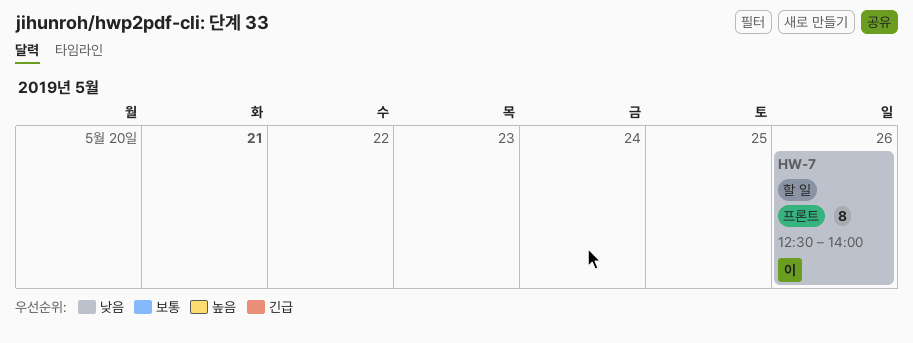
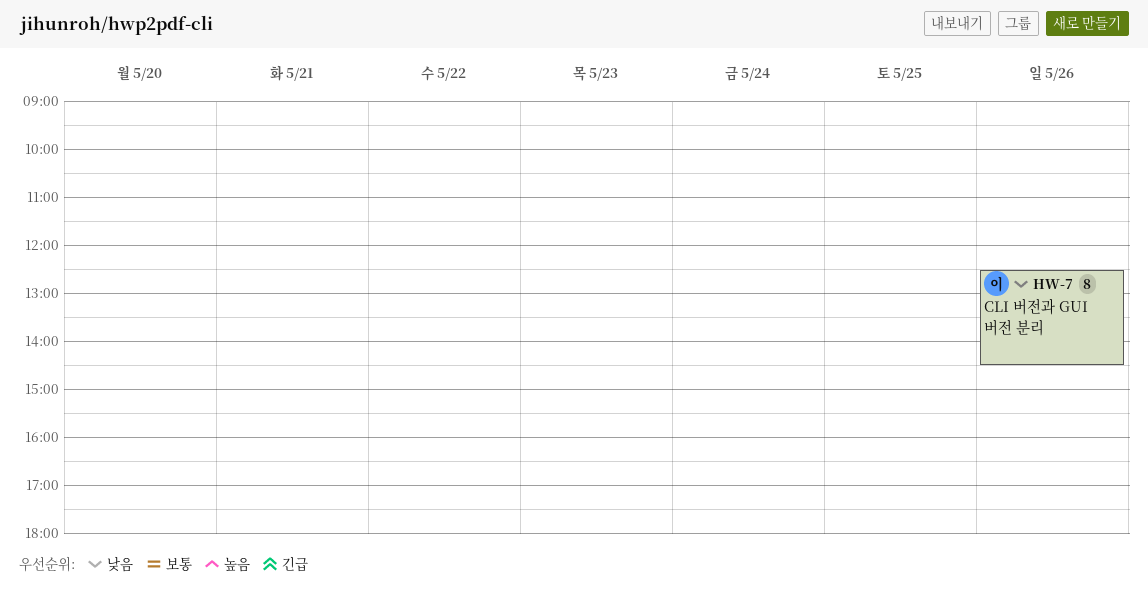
HW-7, ends: 14:00 -> 14:30

